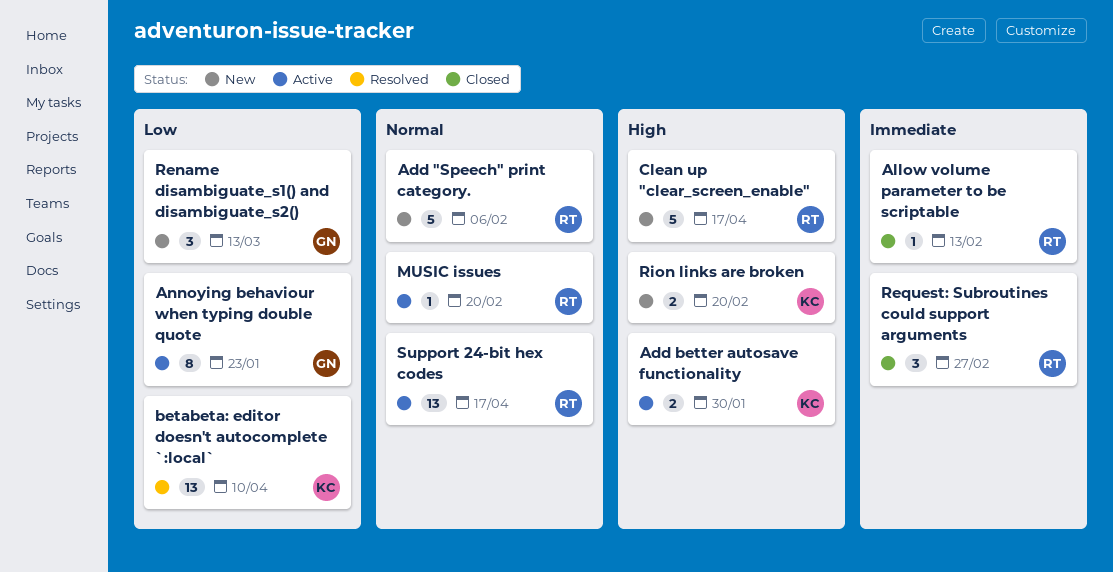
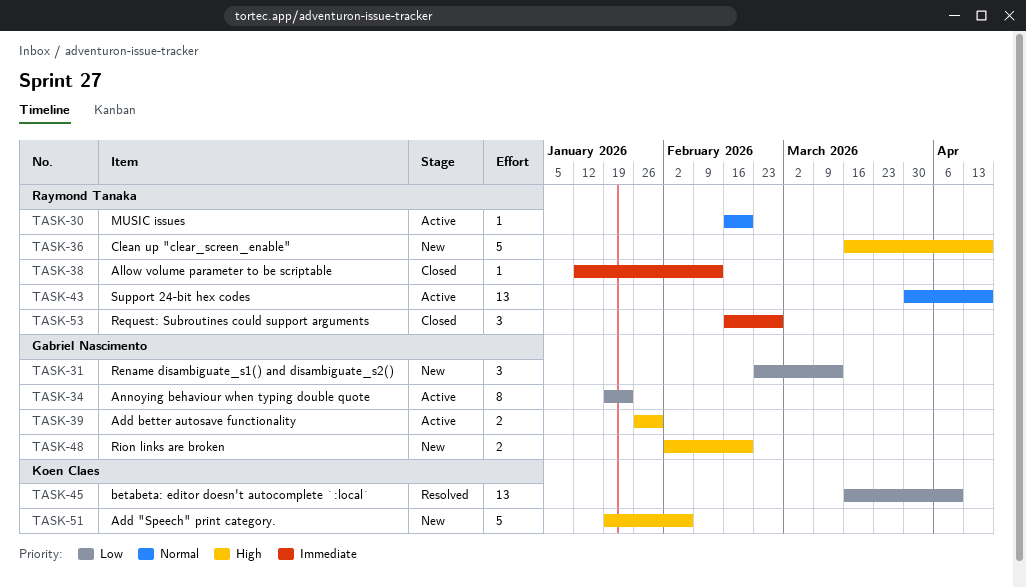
Add "Speech" print category., owner: Raymond Tanaka -> Koen Claes
Add "Speech" print category., priority: Normal -> High
Add better autosave functionality, owner: Koen Claes -> Gabriel Nascimento
Rion links are broken, owner: Koen Claes -> Gabriel Nascimento

